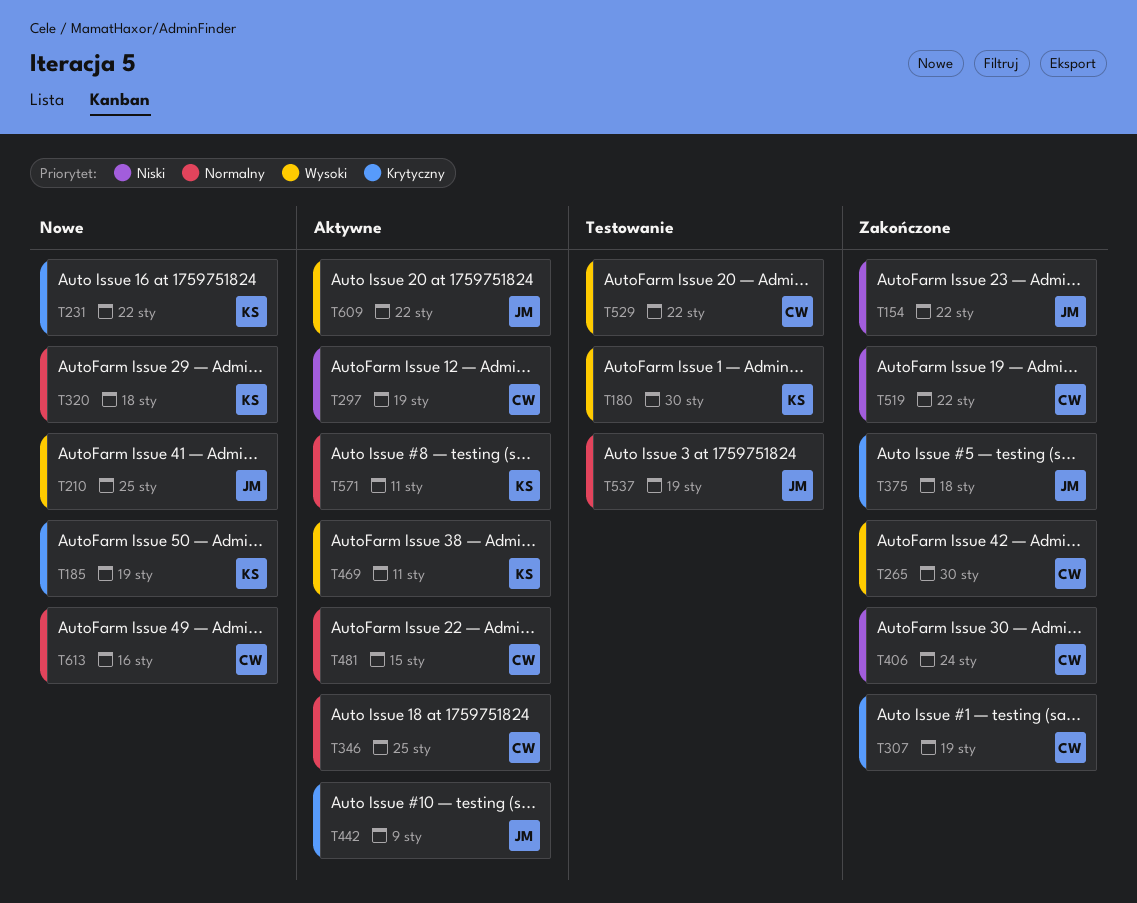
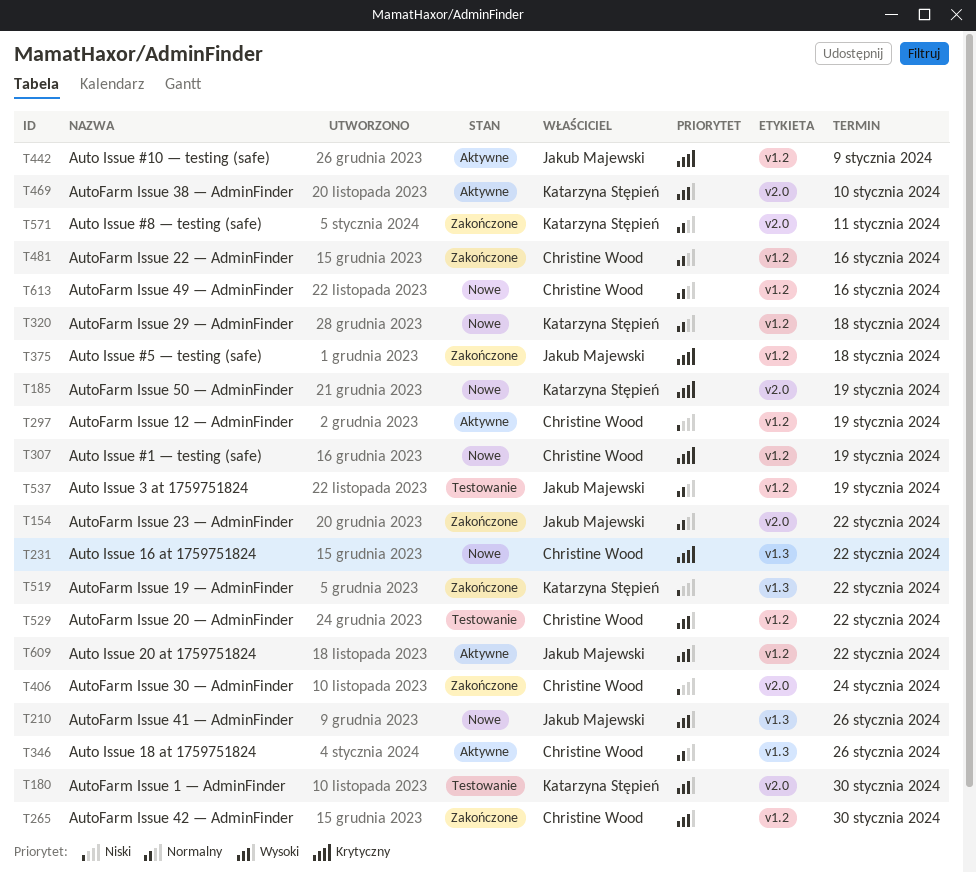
T154, priority: Niski -> Normalny
T210, due: Jan 25 -> Jan 26
T231, owner: Katarzyna Stępień -> Christine Wood
T307, status: Zakończone -> Nowe
T346, due: Jan 25 -> Jan 26
T469, due: Jan 11 -> Jan 10
T481, status: Aktywne -> Zakończone
T481, due: Jan 15 -> Jan 16
T519, owner: Christine Wood -> Katarzyna Stępień
T571, status: Aktywne -> Zakończone

